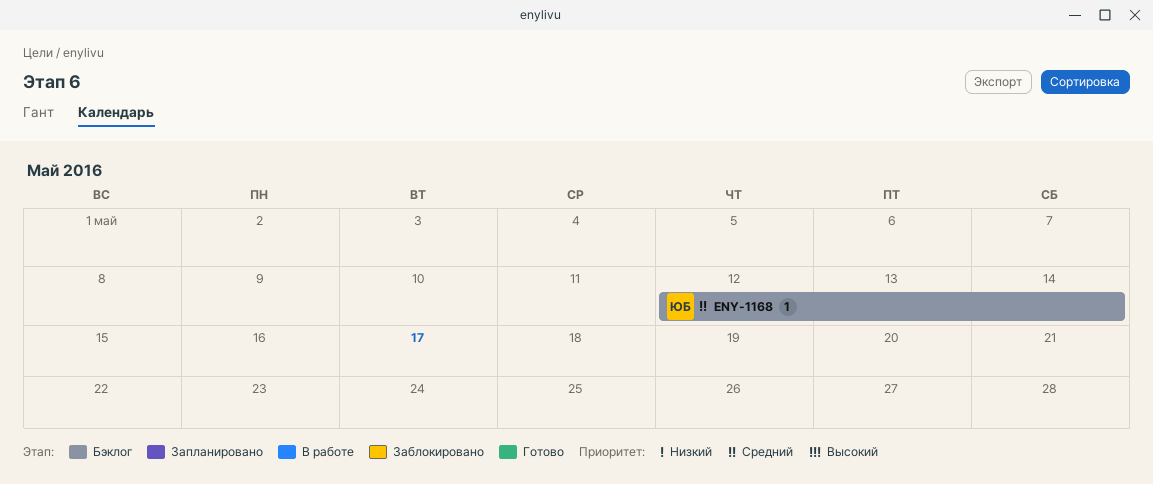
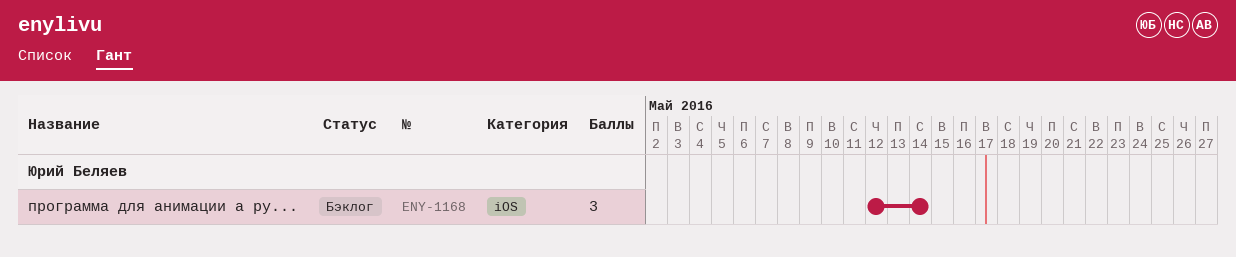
ENY-1168, estimate: 1 -> 3

